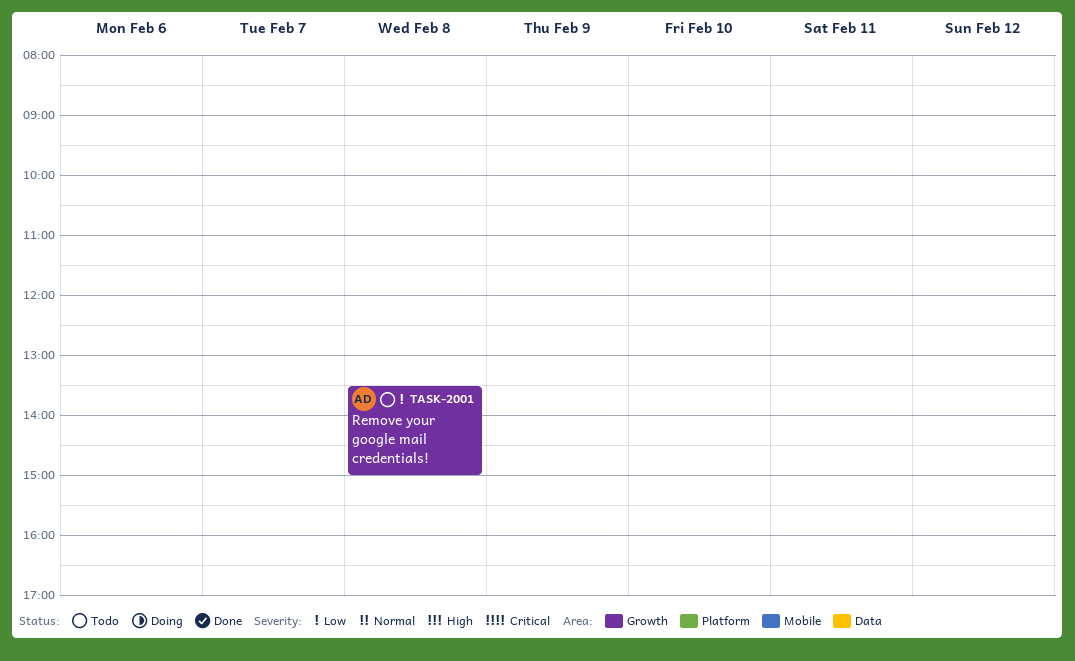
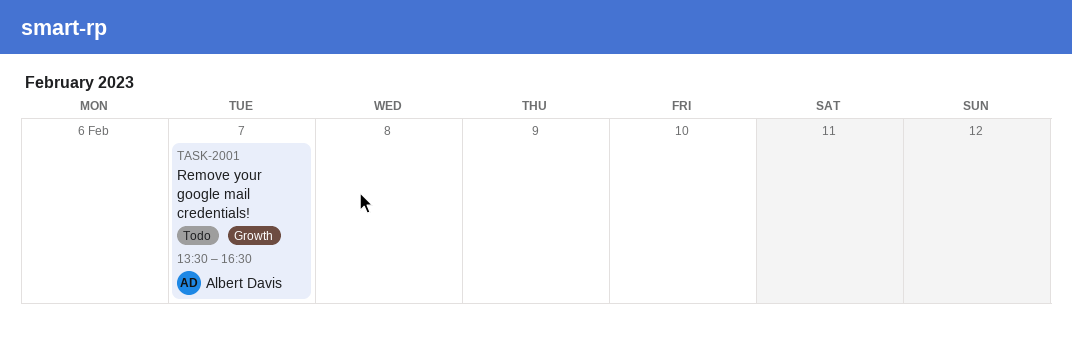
TASK-2001, day: Feb 8 -> Feb 7
TASK-2001, ends: 15:00 -> 16:30

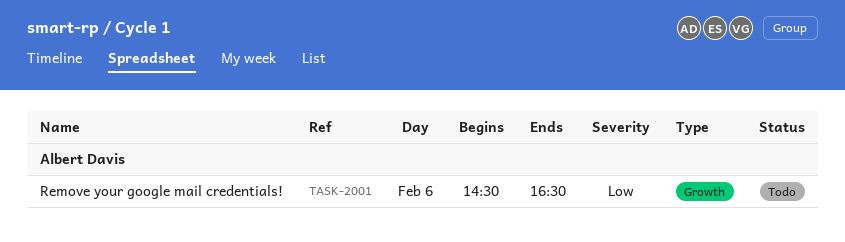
TASK-2001, day: Feb 7 -> Feb 6
TASK-2001, begins: 13:30 -> 14:30

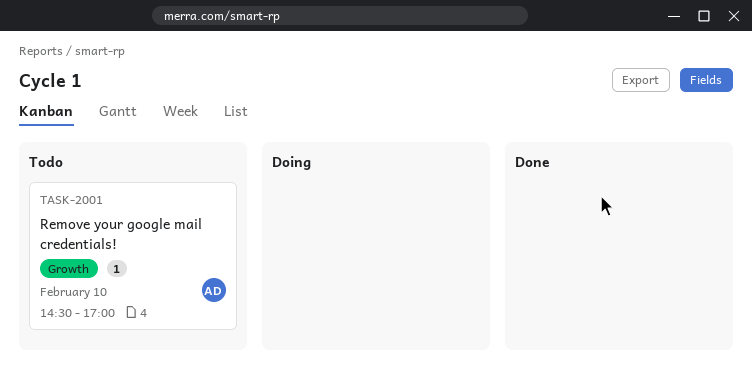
TASK-2001, day: Feb 6 -> Feb 10
TASK-2001, ends: 16:30 -> 17:00

